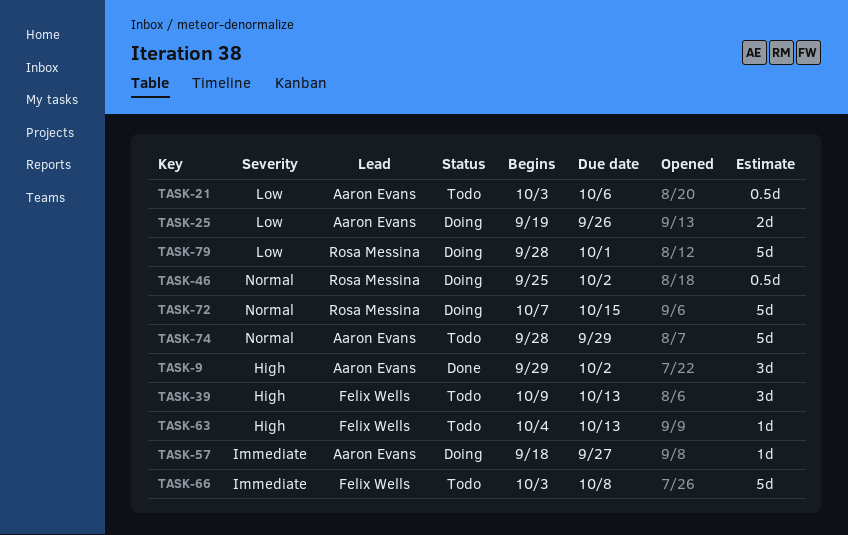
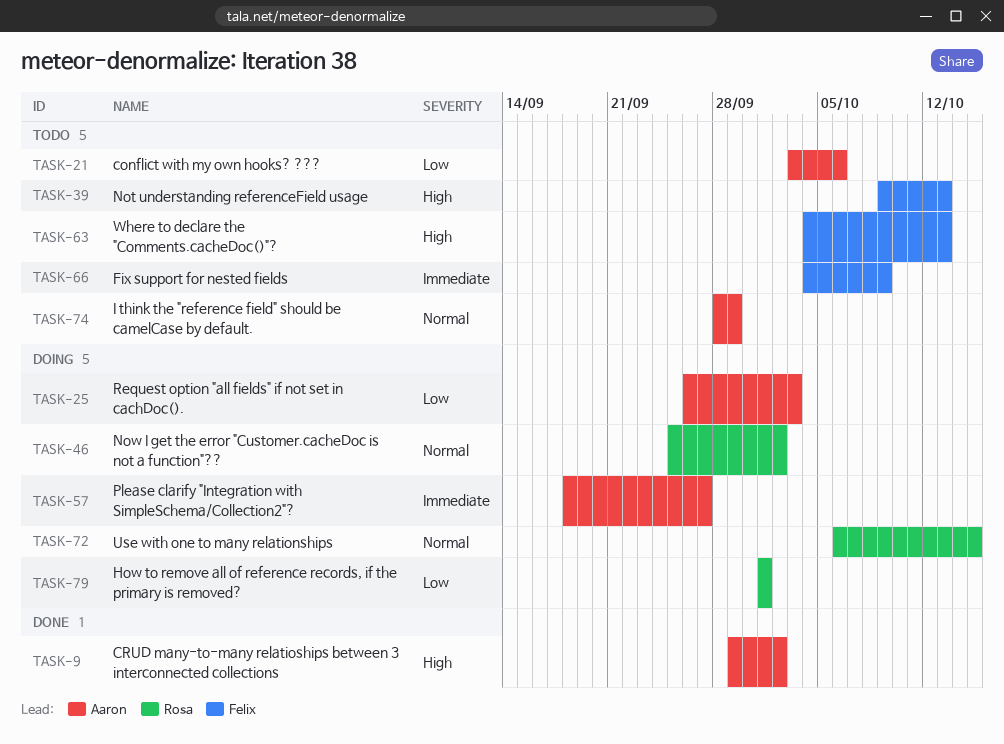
TASK-25, start: Sep 19 -> Sep 26
TASK-25, due: Sep 26 -> Oct 3
TASK-66, start: Oct 3 -> Oct 4
TASK-66, due: Oct 8 -> Oct 9
TASK-72, start: Oct 7 -> Oct 6
TASK-79, start: Sep 28 -> Oct 1

